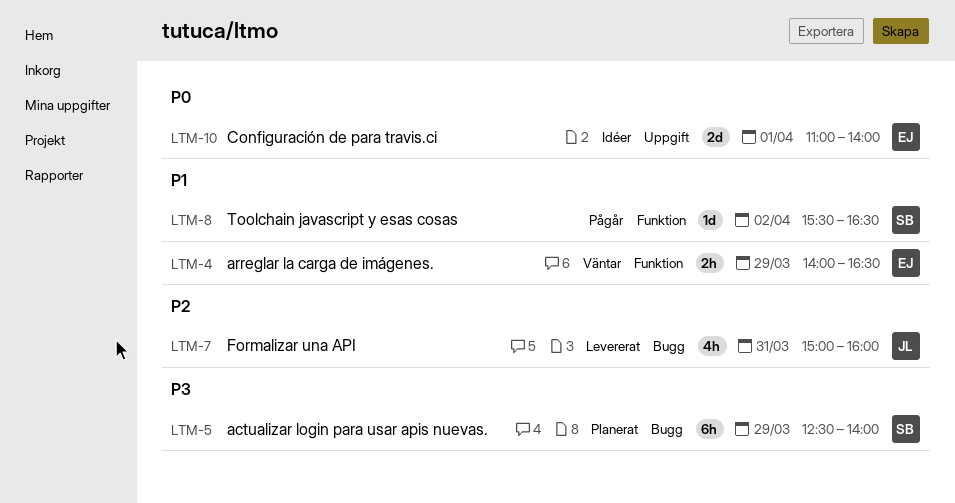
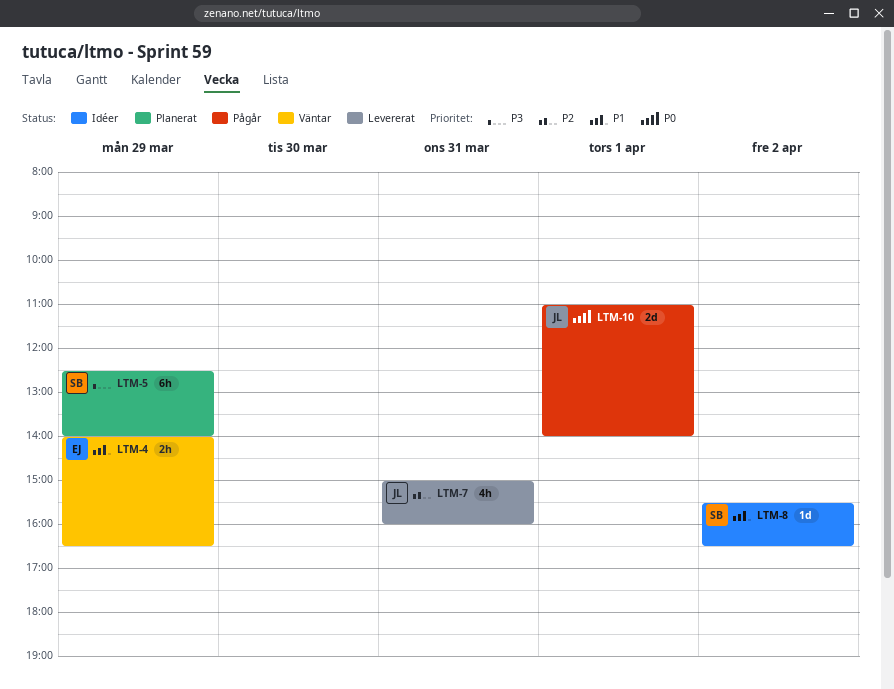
LTM-8, status: Pågår -> Idéer
LTM-10, status: Idéer -> Pågår
LTM-10, owner: EJ -> JL

